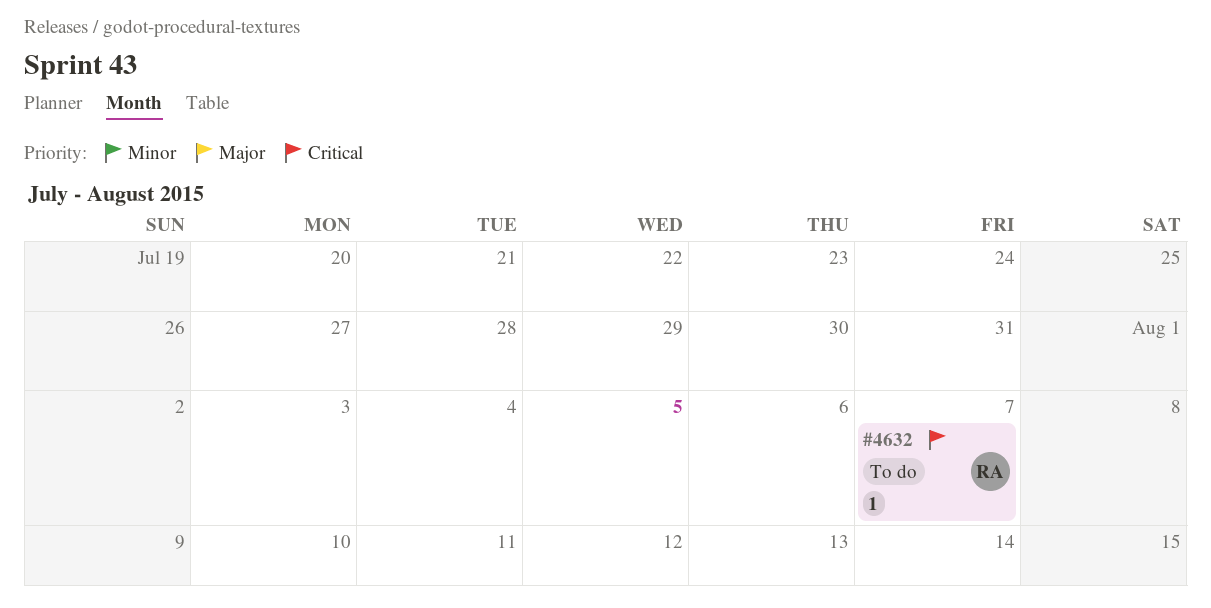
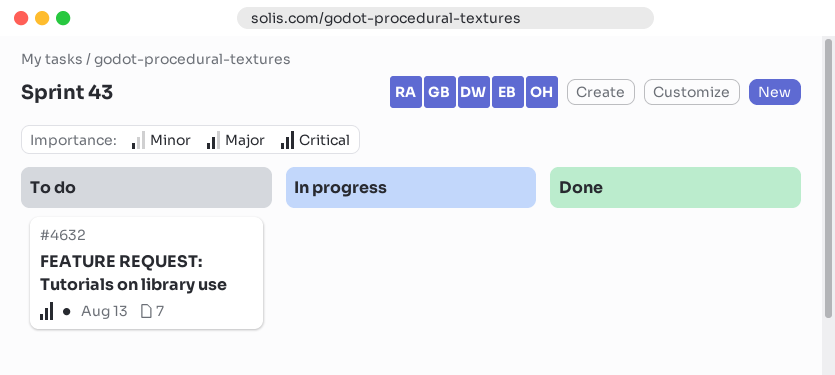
#4632, due: Aug 7 -> Aug 13

